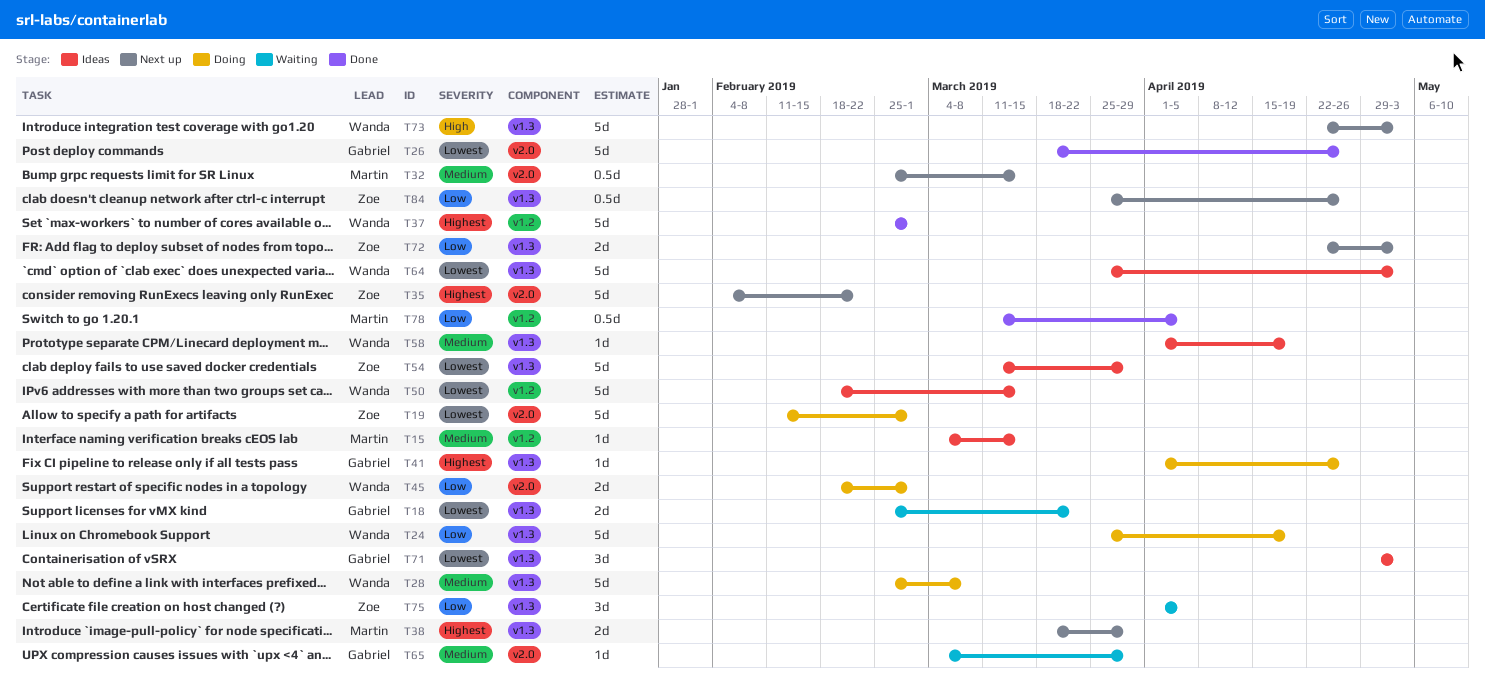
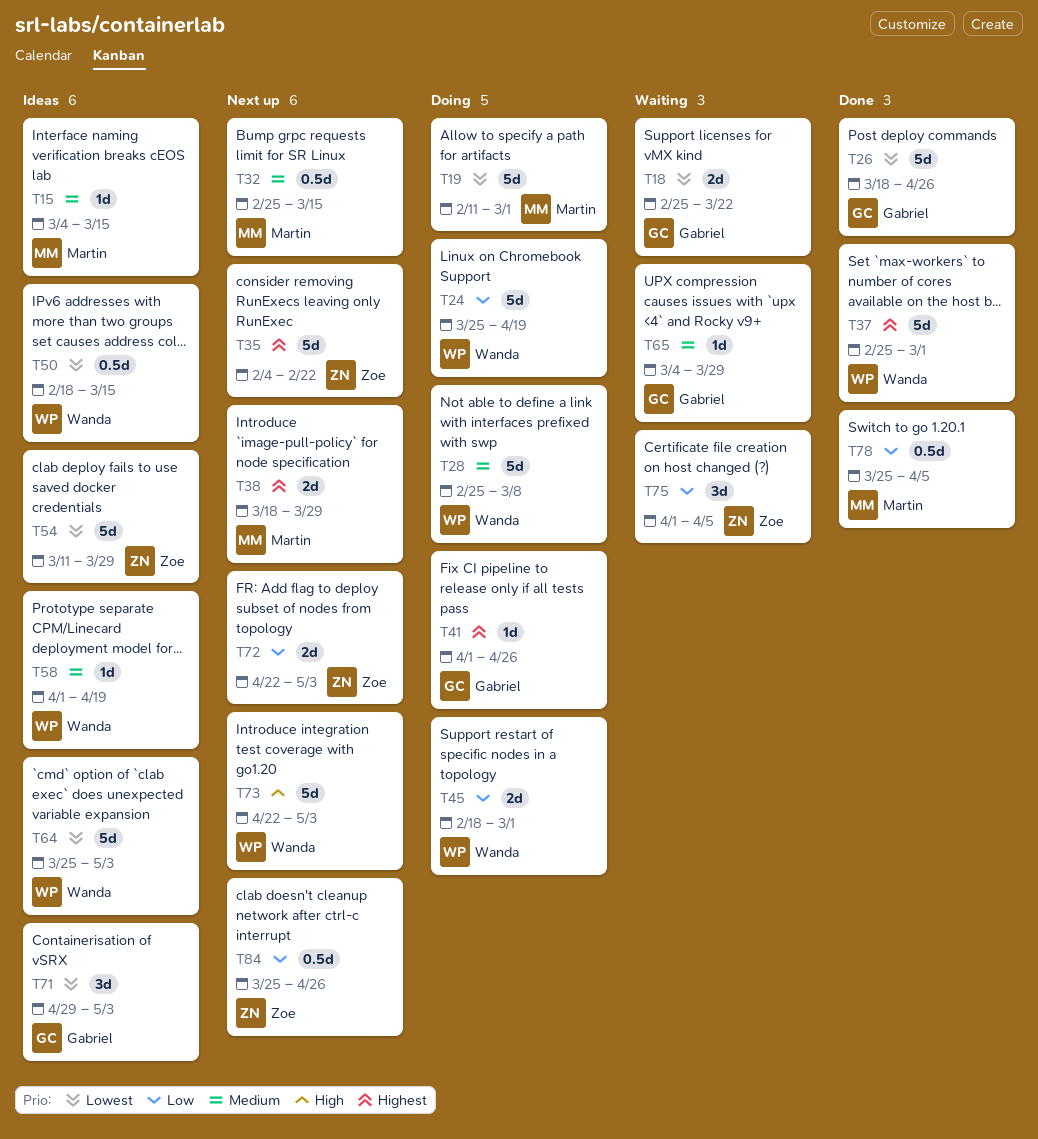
T19, owner: Zoe -> Martin
T50, estimate: 5d -> 0.5d
T78, start: Mar 11 -> Mar 25

